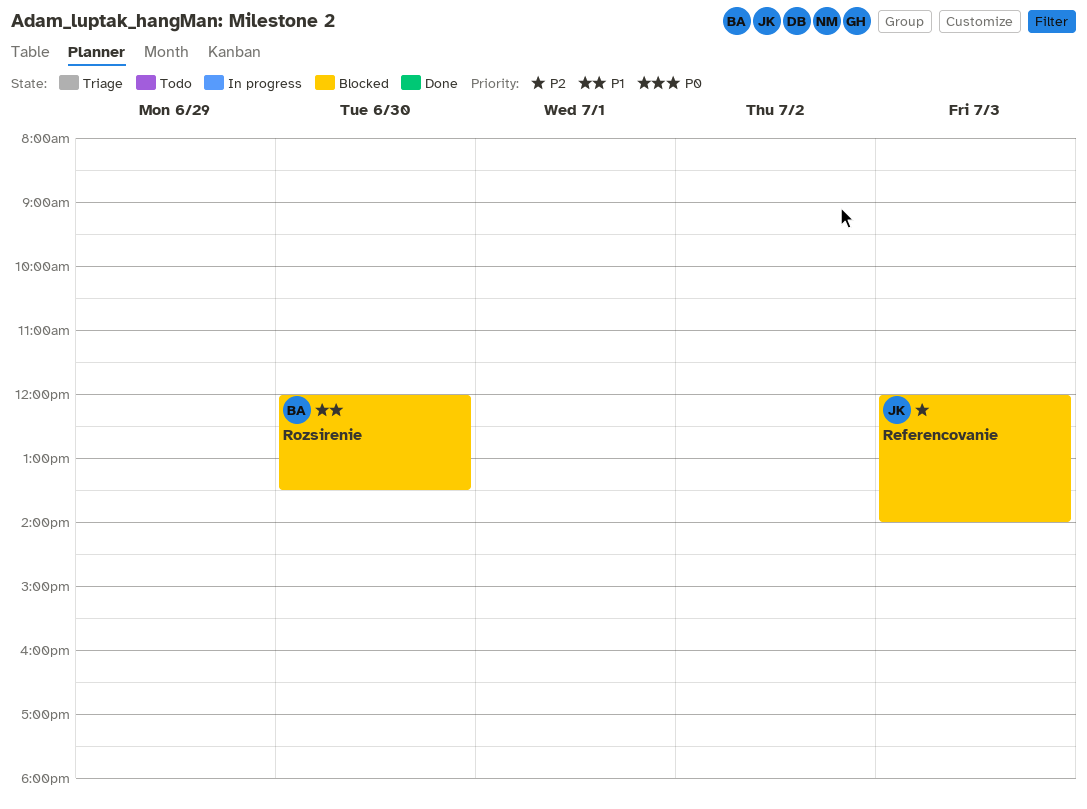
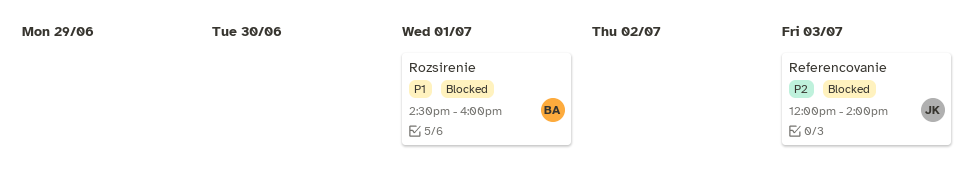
Rozsirenie, day: Jun 30 -> Jul 1
Rozsirenie, begins: 12:00 -> 14:30
Rozsirenie, ends: 13:30 -> 16:00

